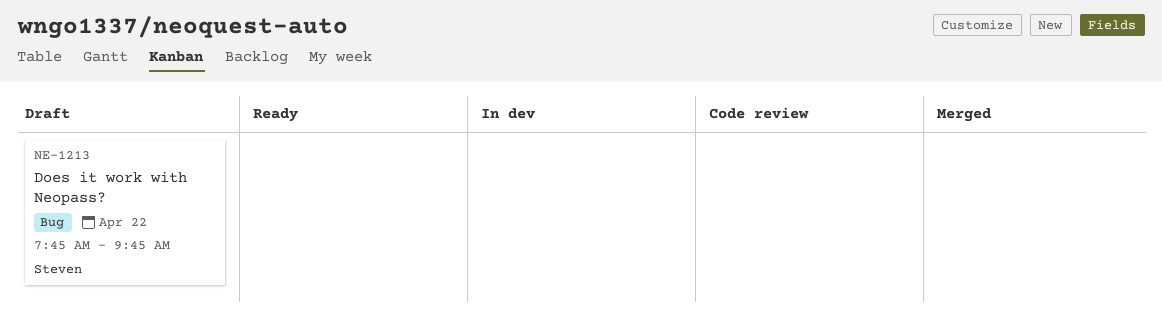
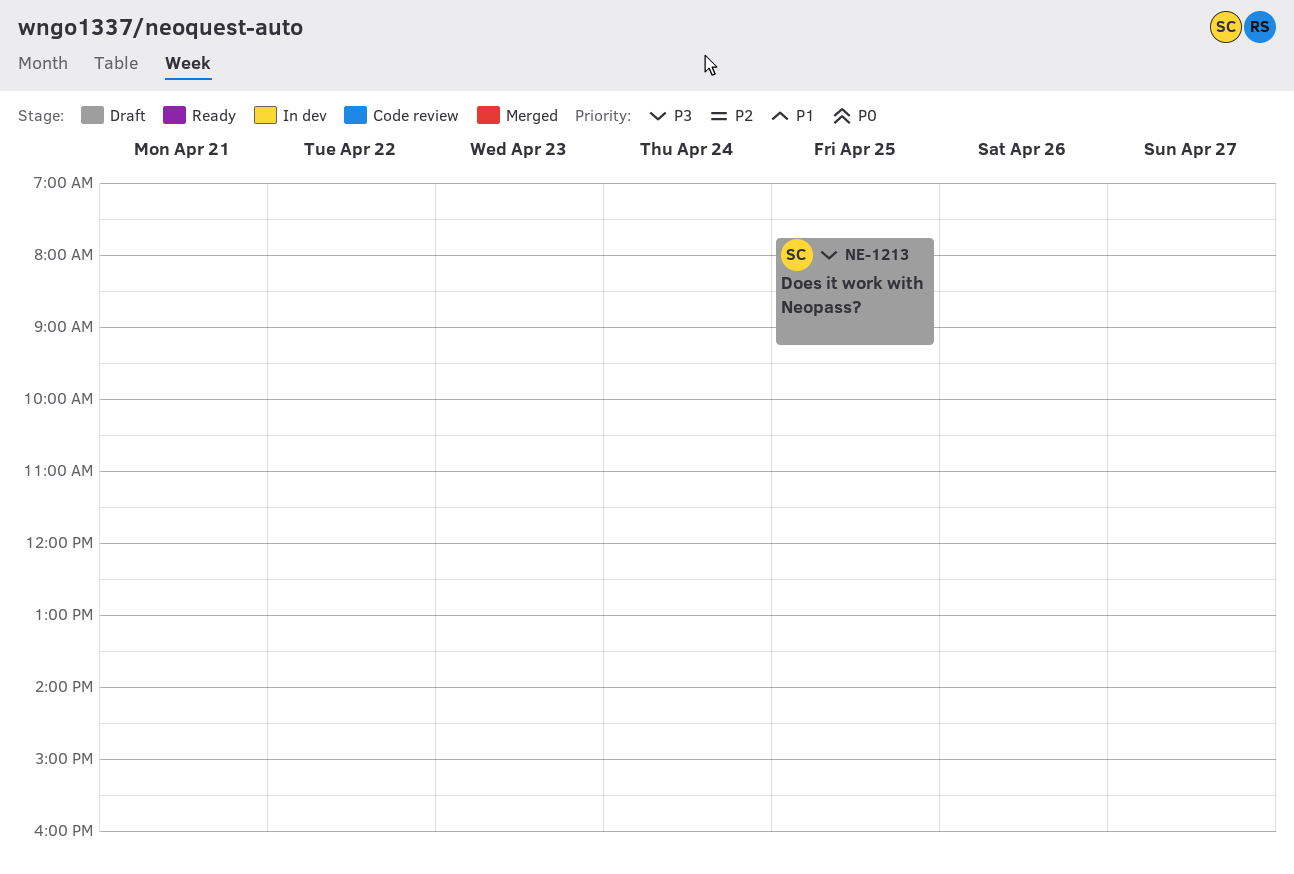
NE-1213, day: Apr 22 -> Apr 25
NE-1213, ends: 09:45 -> 09:15

